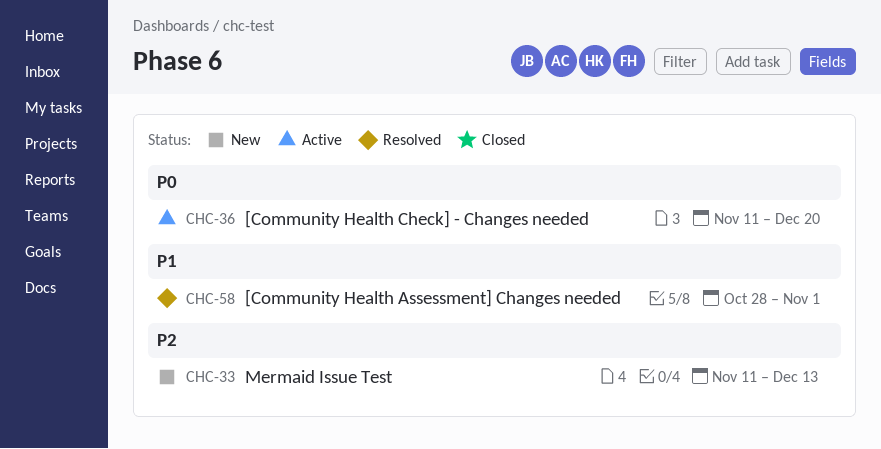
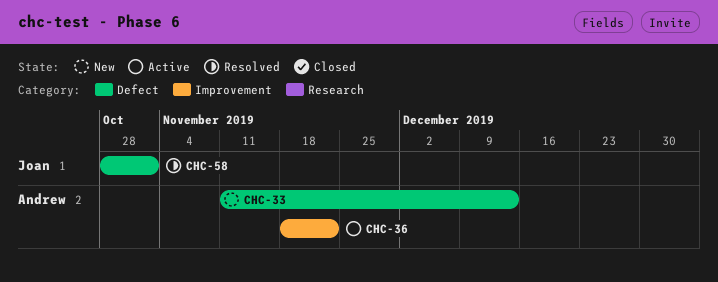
CHC-36, start: Nov 11 -> Nov 18
CHC-36, due: Dec 20 -> Nov 22

